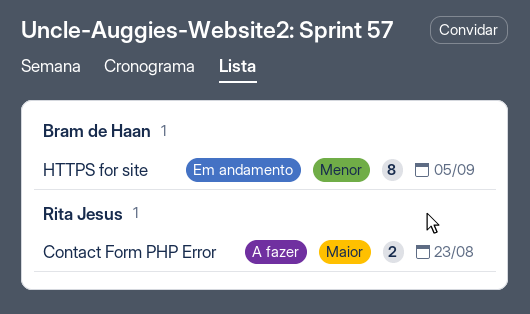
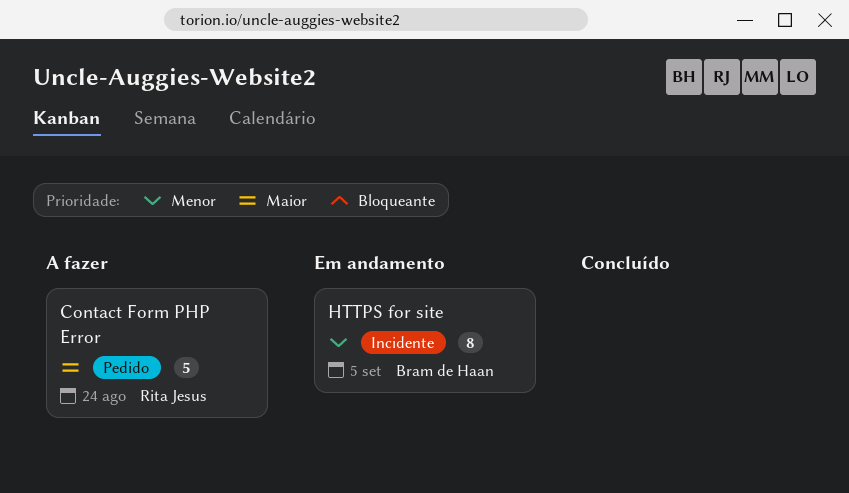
Contact Form PHP Error, estimate: 2 -> 5
Contact Form PHP Error, due: Aug 23 -> Aug 24

